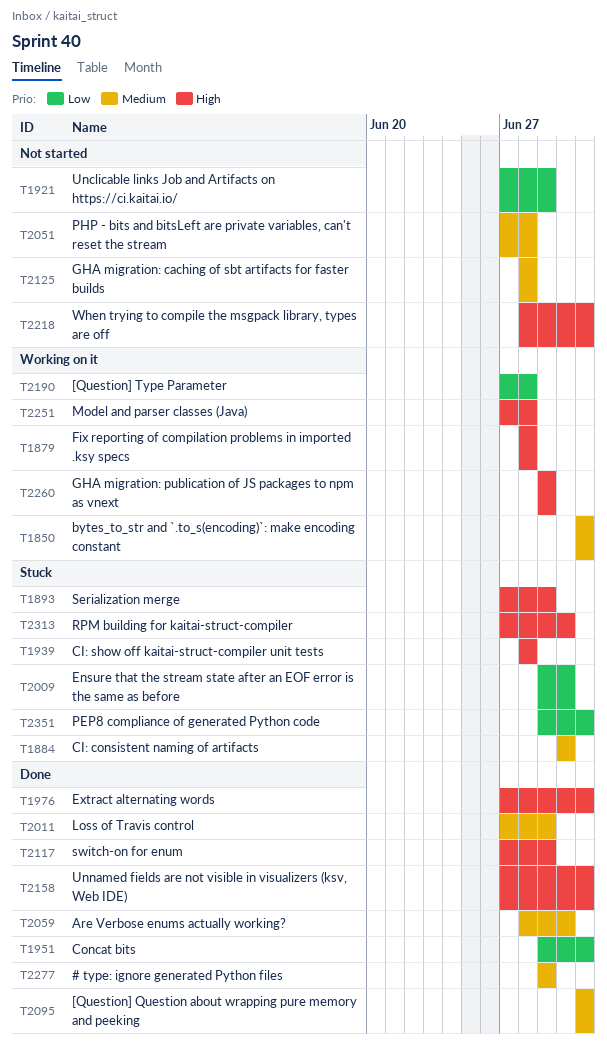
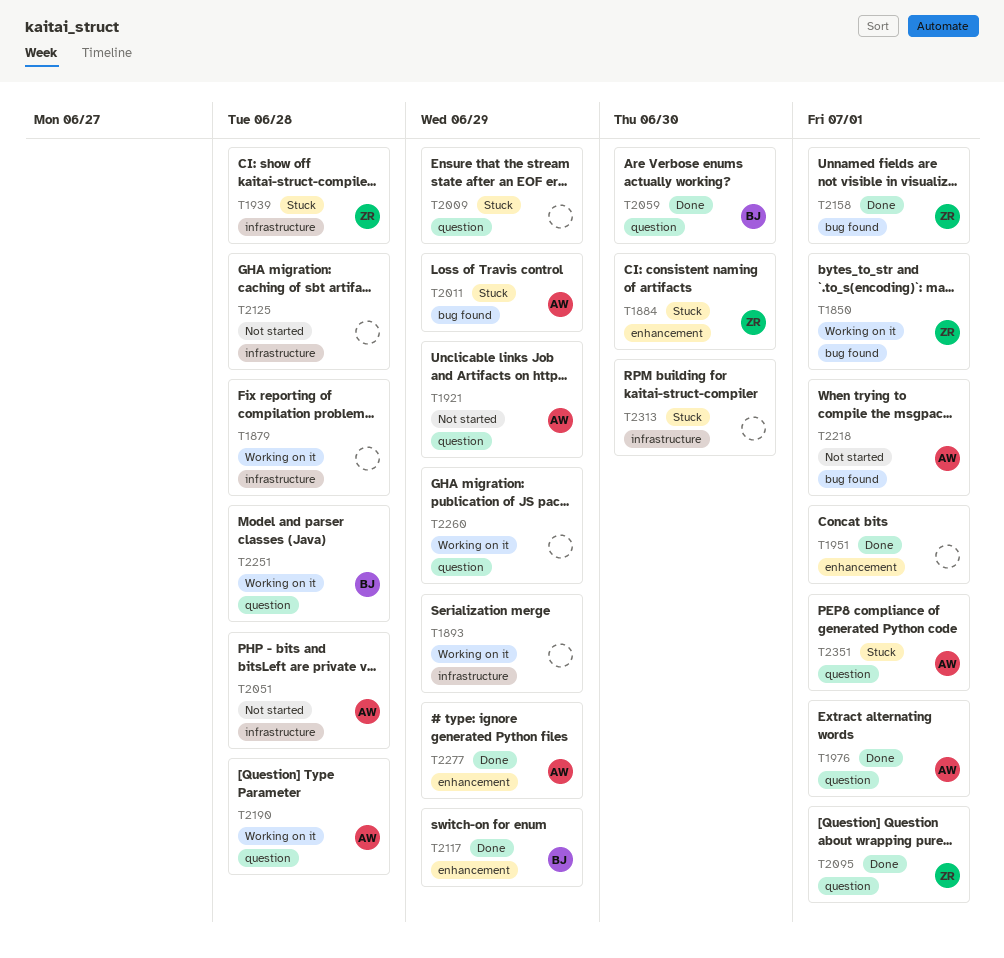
T1893, status: Stuck -> Working on it
T2009, due: Jun 30 -> Jun 29
T2011, status: Done -> Stuck

